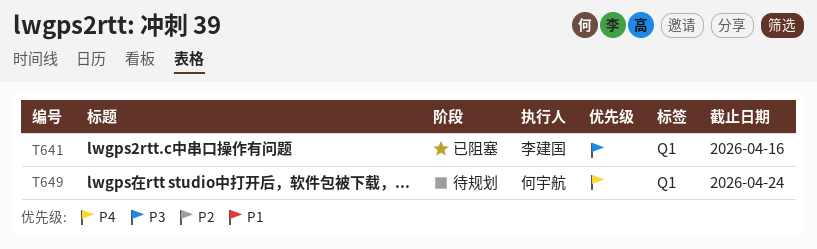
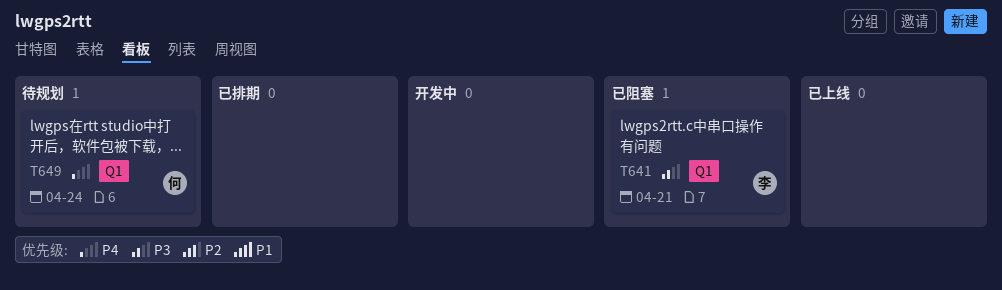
T641, due: Apr 16 -> Apr 21

